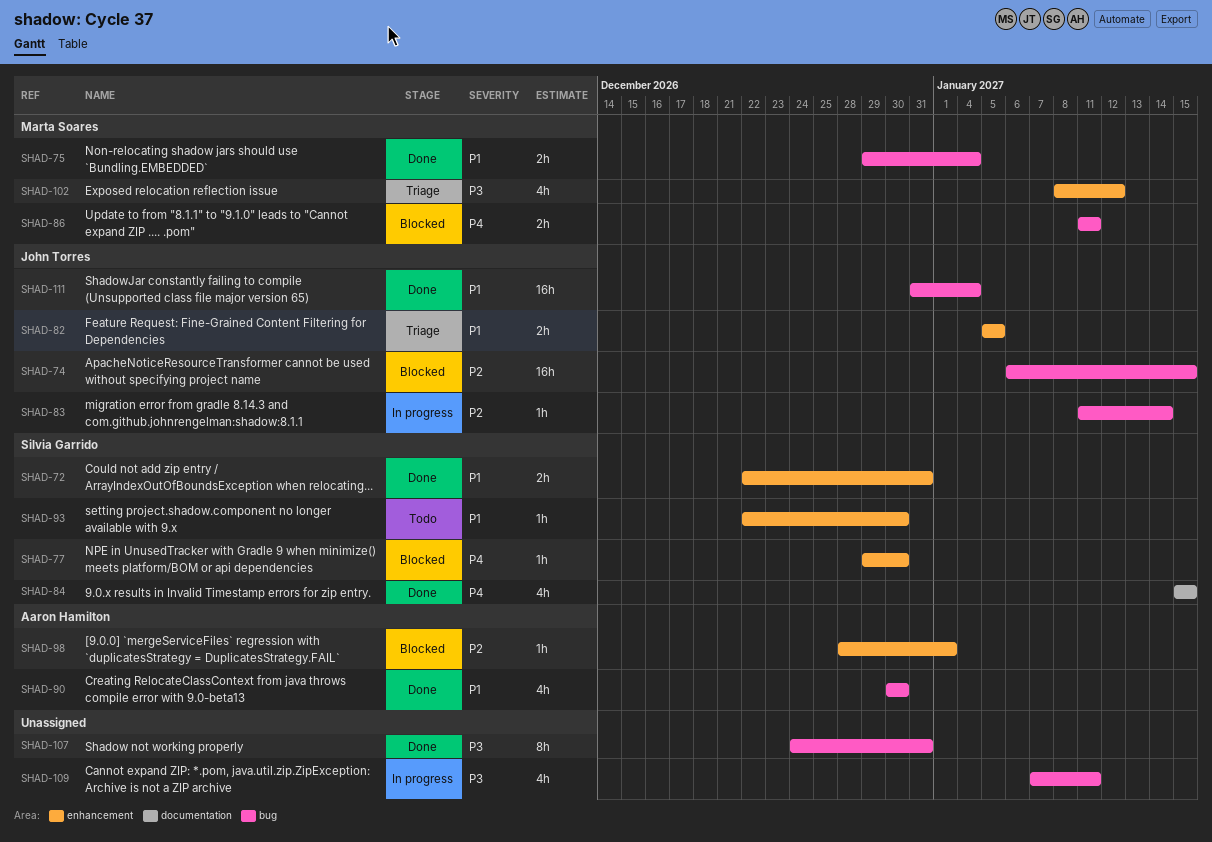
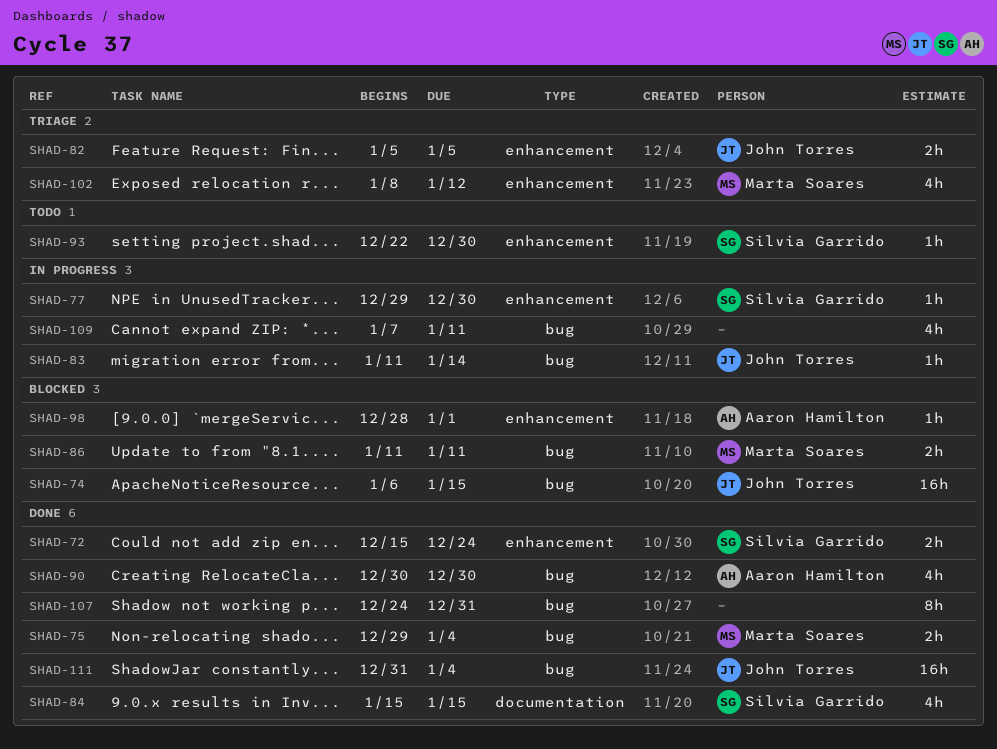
SHAD-72, start: Dec 22 -> Dec 15
SHAD-72, due: Dec 31 -> Dec 24
SHAD-77, status: Blocked -> In progress

